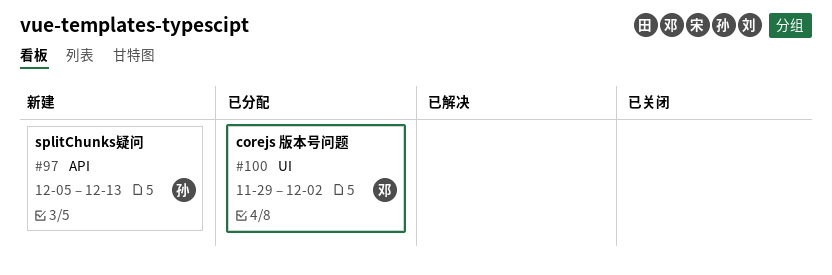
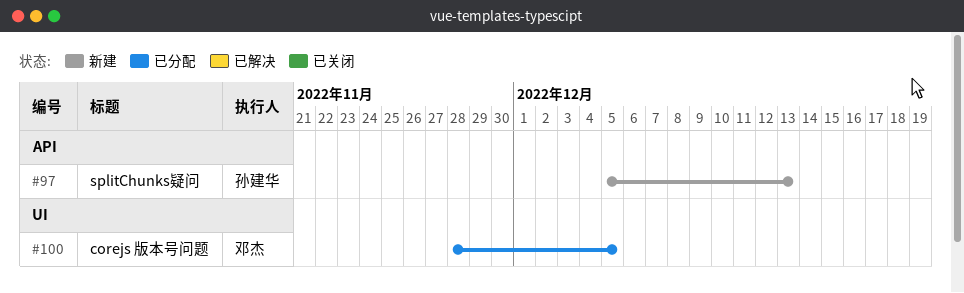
#100, start: Nov 29 -> Nov 28
#100, due: Dec 2 -> Dec 5

